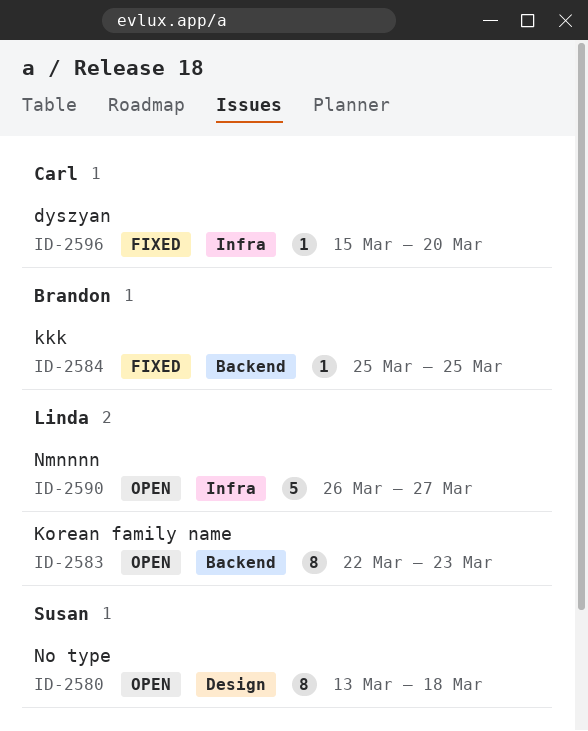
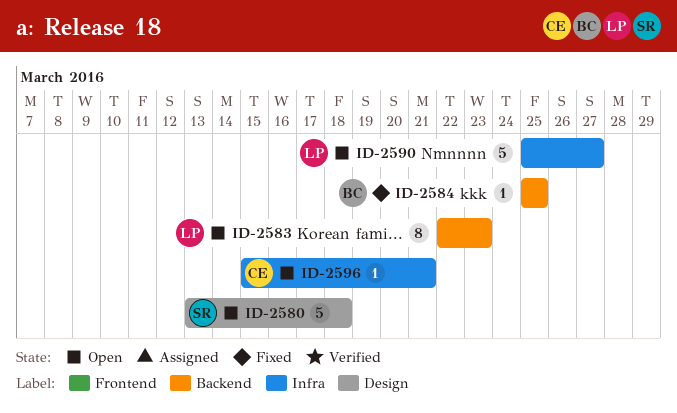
ID-2580, estimate: 8 -> 5
ID-2590, start: Mar 26 -> Mar 25
ID-2596, status: Fixed -> Open
ID-2596, due: Mar 20 -> Mar 21

